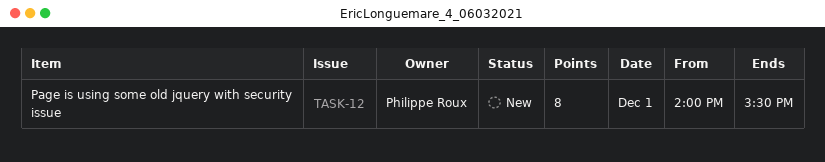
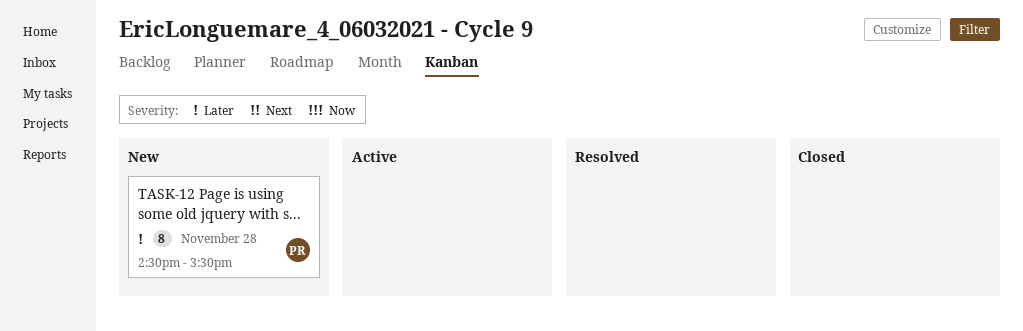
TASK-12, day: Dec 1 -> Nov 28
TASK-12, begins: 14:00 -> 14:30

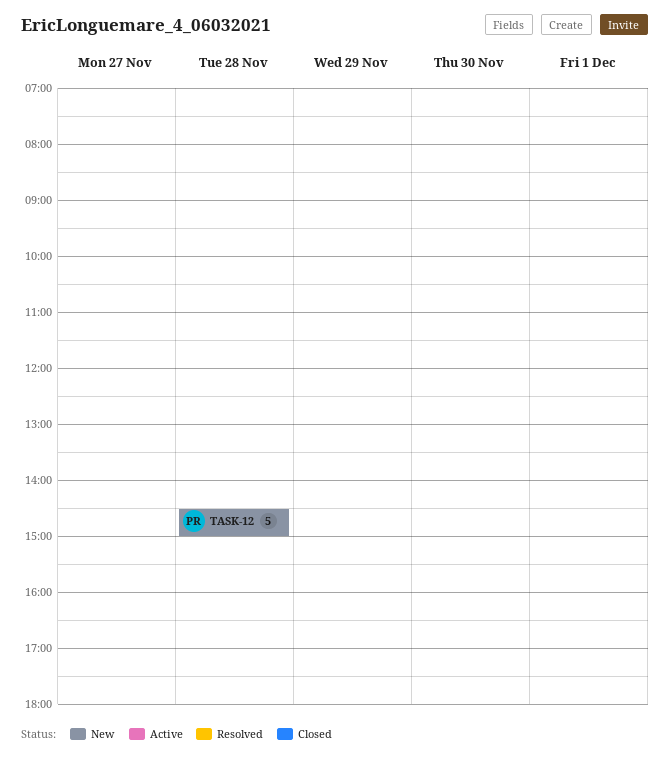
TASK-12, estimate: 8 -> 5
TASK-12, ends: 15:30 -> 15:00

